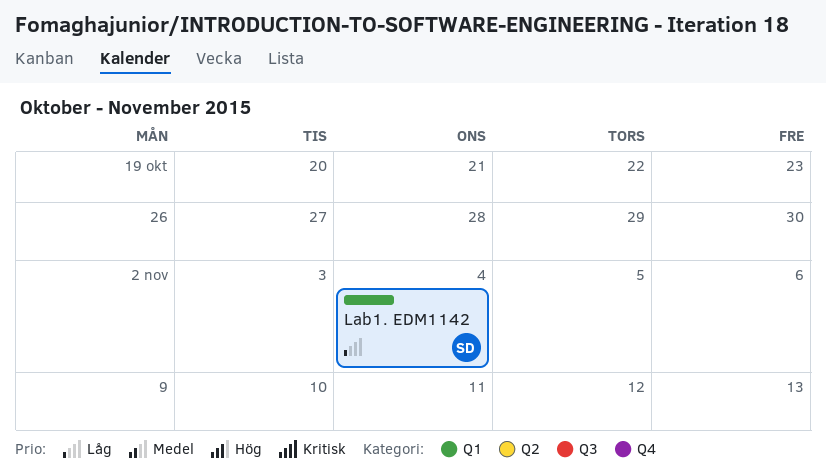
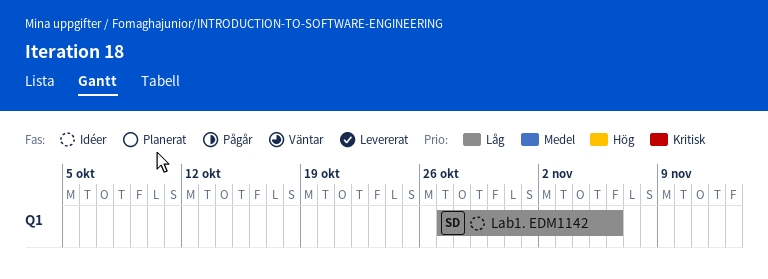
Lab1. EDM1142, due: Nov 4 -> Nov 6

